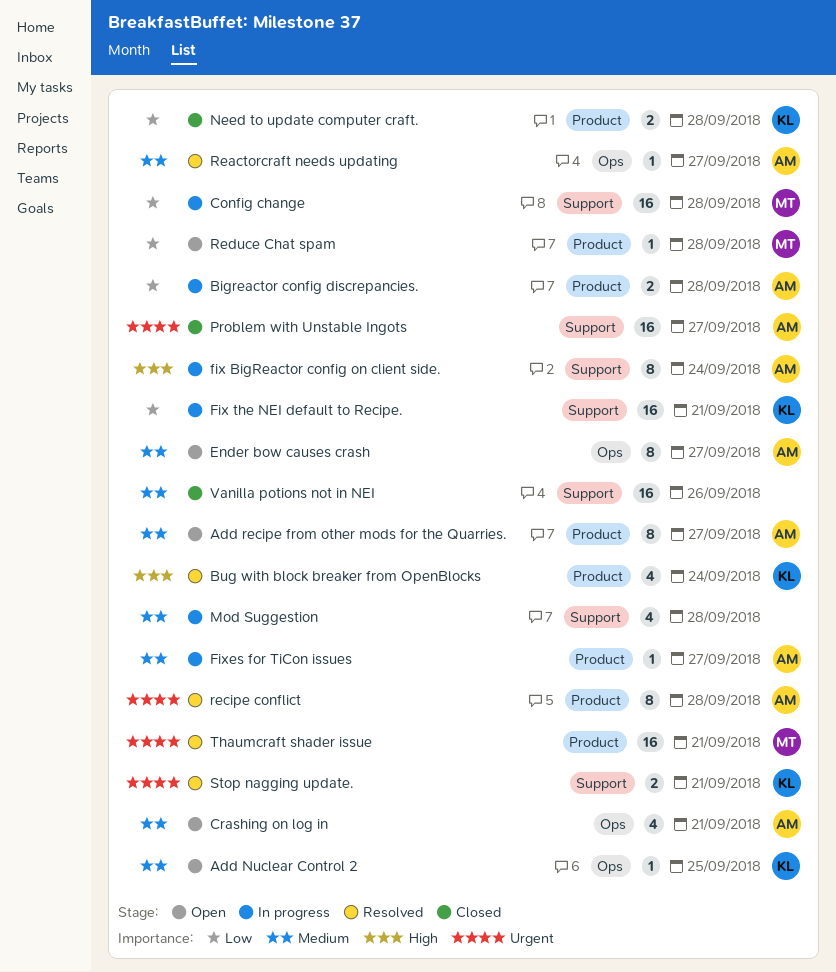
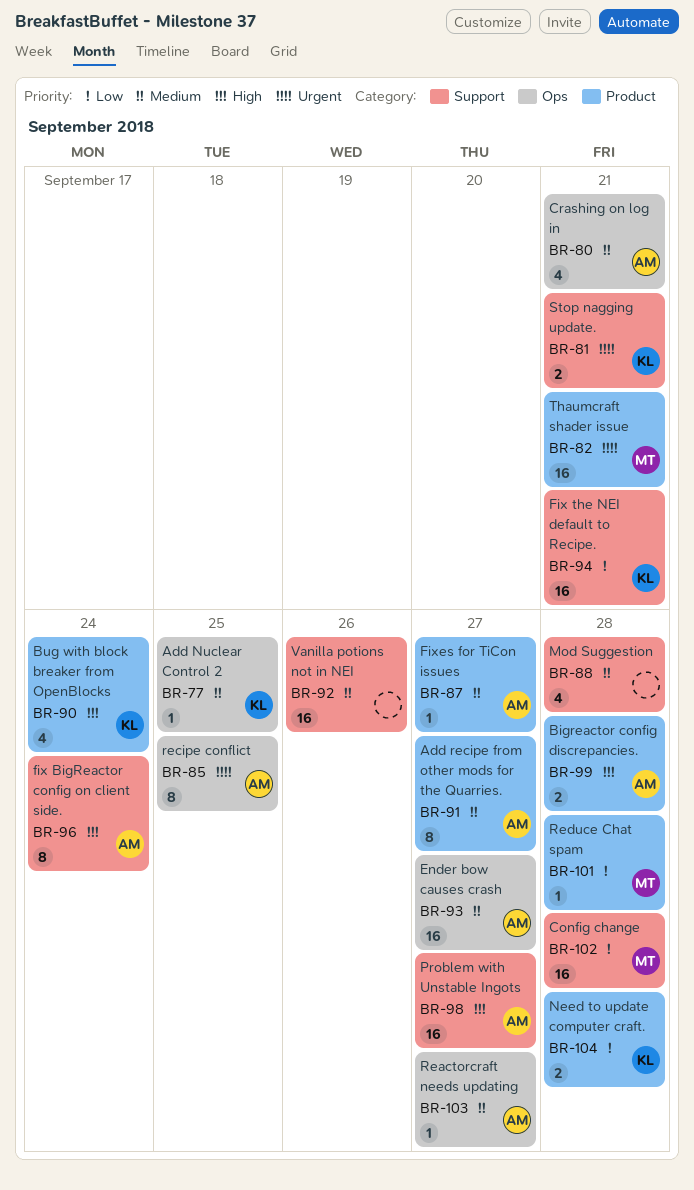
Bigreactor config discrepancies., priority: Low -> High
Ender bow causes crash, estimate: 8 -> 16
Problem with Unstable Ingots, priority: Urgent -> High
recipe conflict, label: Product -> Ops
recipe conflict, due: Sep 28 -> Sep 25

